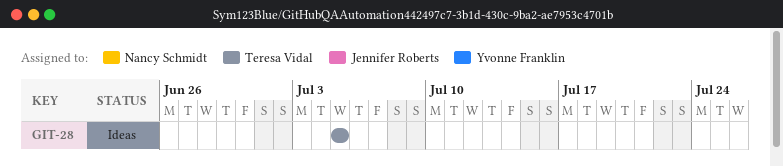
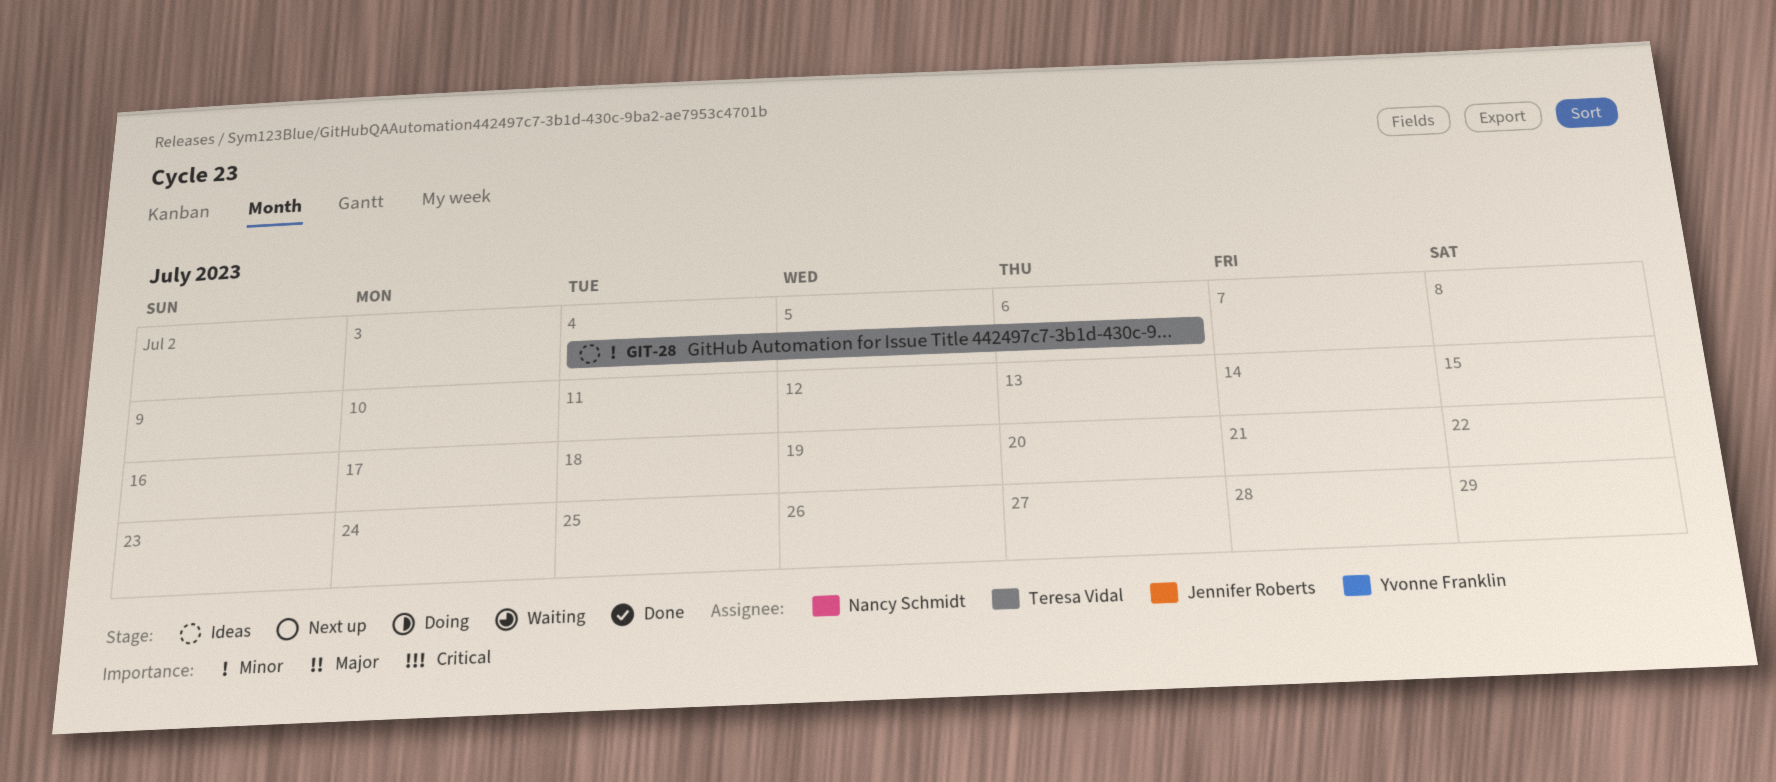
GIT-28, start: Jul 5 -> Jul 4
GIT-28, due: Jul 5 -> Jul 6

